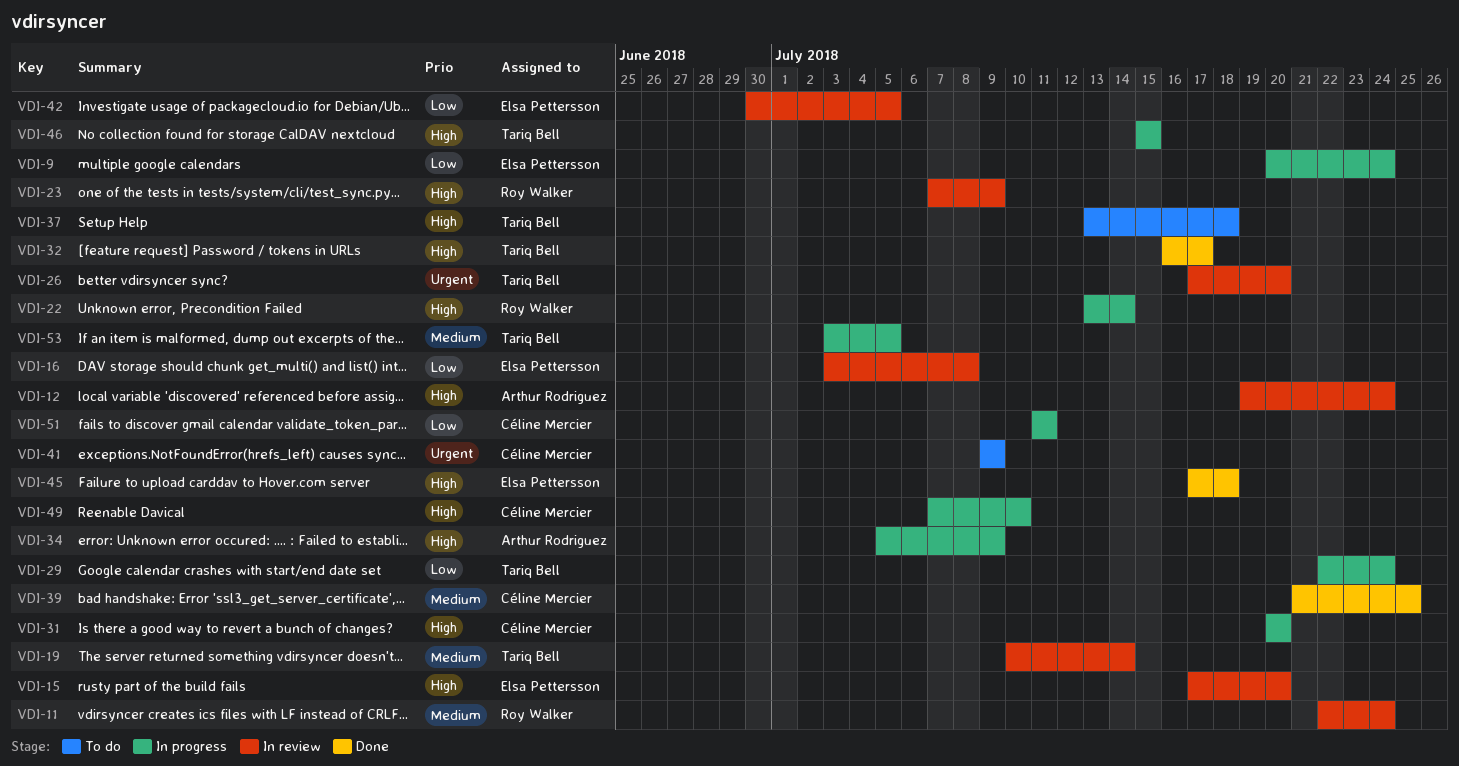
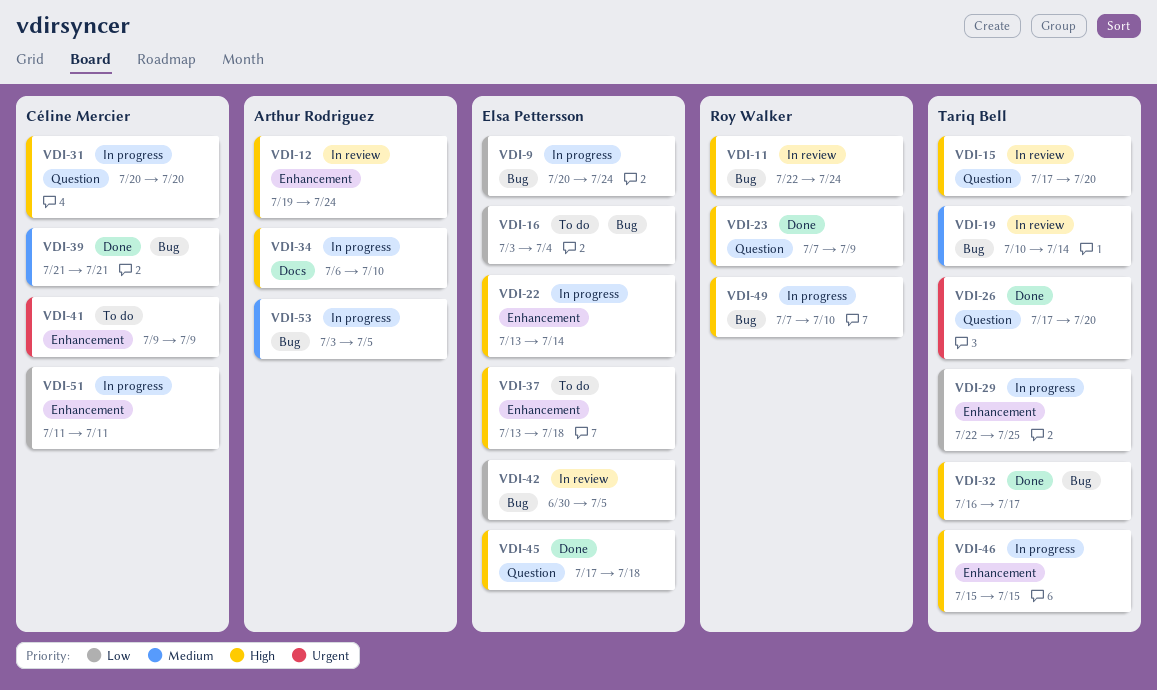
VDI-11, priority: Medium -> High
VDI-15, owner: Elsa Pettersson -> Tariq Bell
VDI-16, status: In review -> To do
VDI-16, due: Jul 8 -> Jul 4
VDI-22, owner: Roy Walker -> Elsa Pettersson
VDI-23, status: In review -> Done
VDI-26, status: In review -> Done
VDI-29, due: Jul 24 -> Jul 25
VDI-34, start: Jul 5 -> Jul 6
VDI-34, due: Jul 9 -> Jul 10
VDI-37, owner: Tariq Bell -> Elsa Pettersson
VDI-39, due: Jul 25 -> Jul 21
VDI-49, owner: Céline Mercier -> Roy Walker
VDI-53, owner: Tariq Bell -> Arthur Rodriguez

